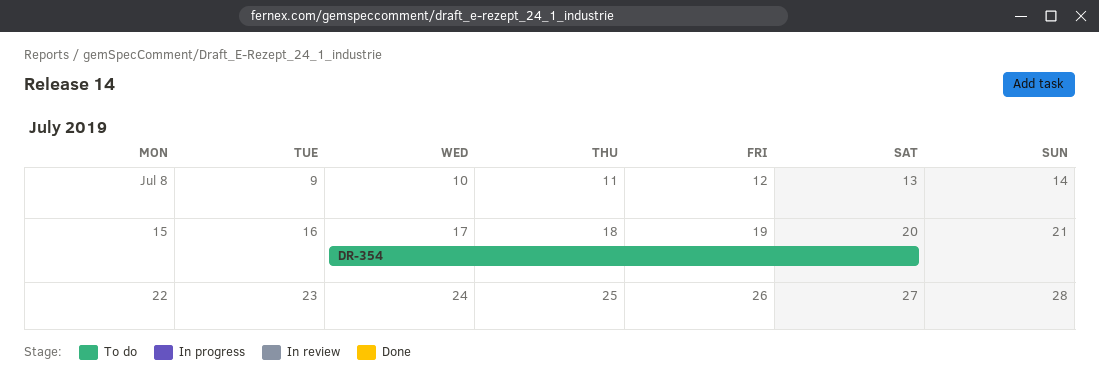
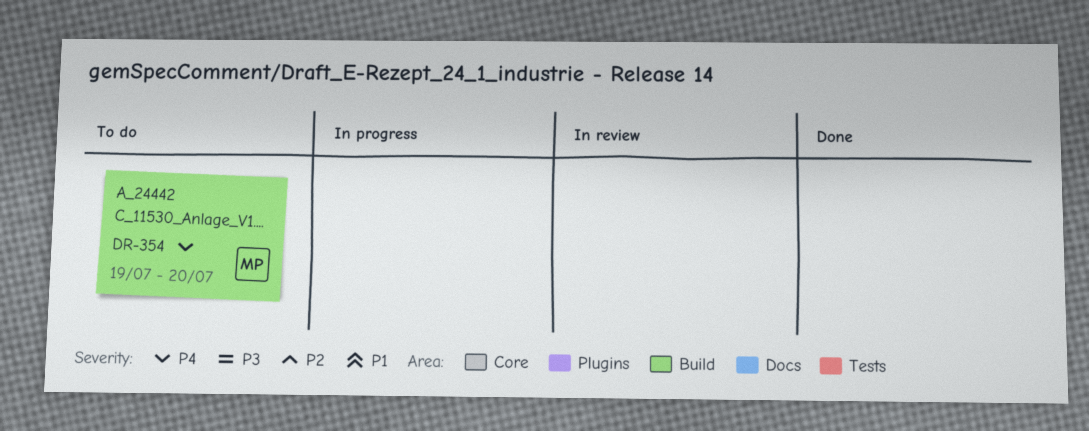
DR-354, start: Jul 17 -> Jul 19

